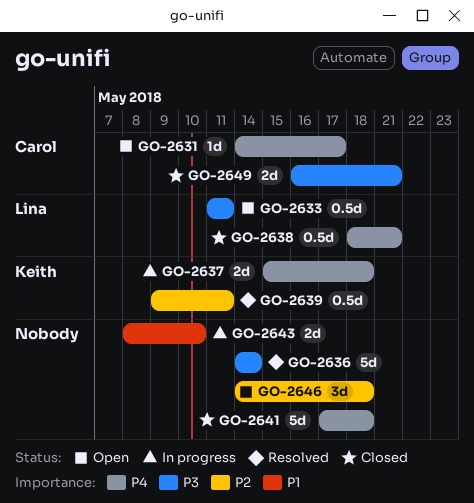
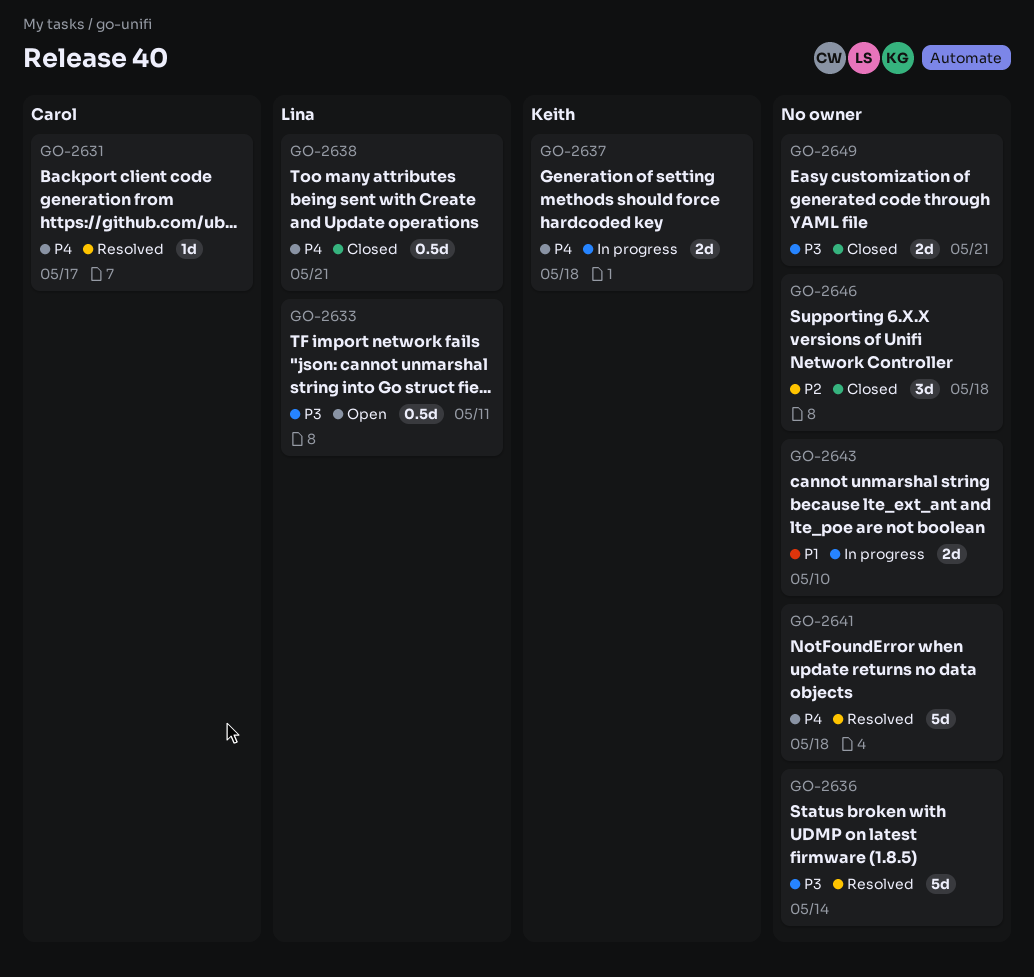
GO-2631, status: Open -> Resolved
GO-2639: present -> none
GO-2641, status: Closed -> Resolved
GO-2646, status: Open -> Closed
GO-2649, owner: Carol -> none

